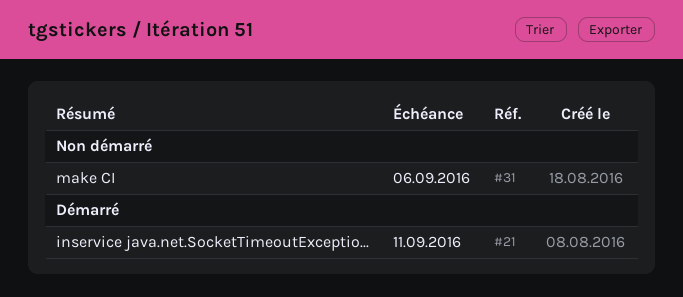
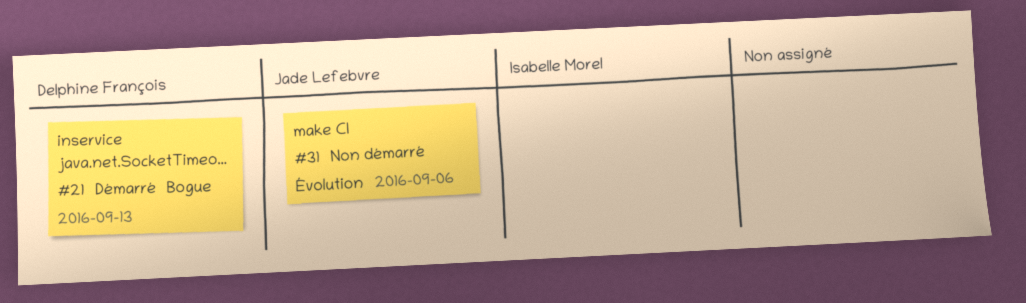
#21, due: Sep 11 -> Sep 13

